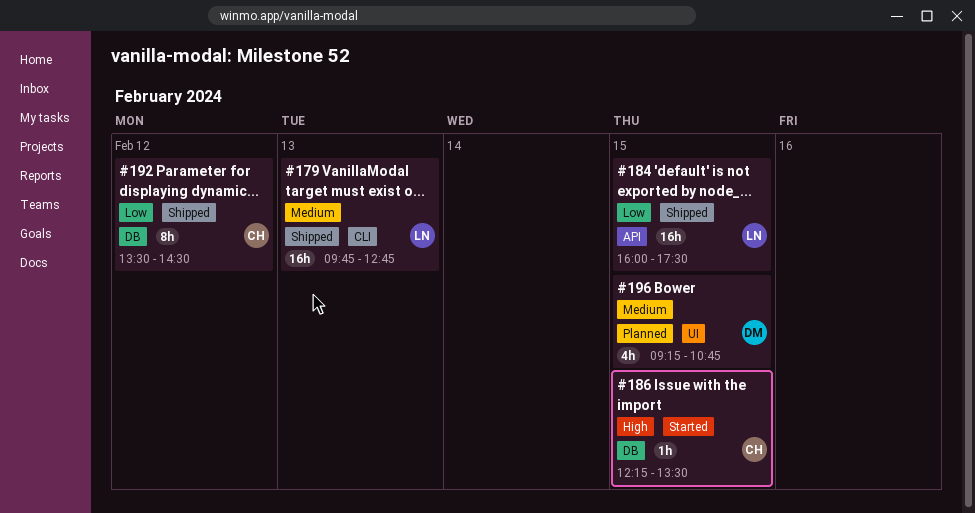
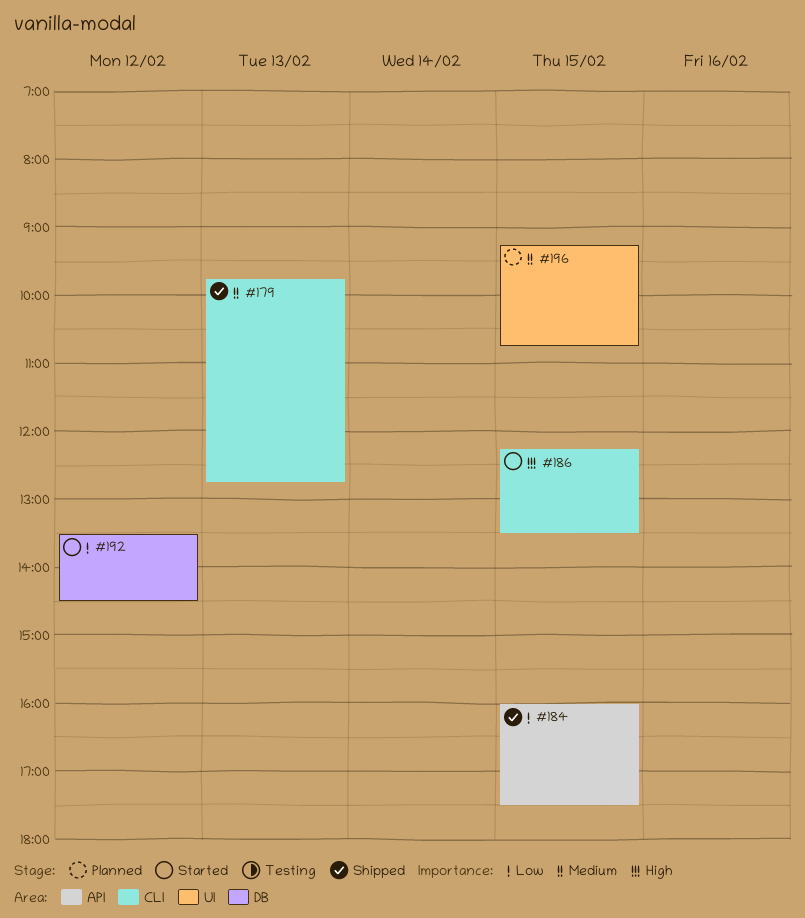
#186, label: DB -> CLI
#192, status: Shipped -> Started

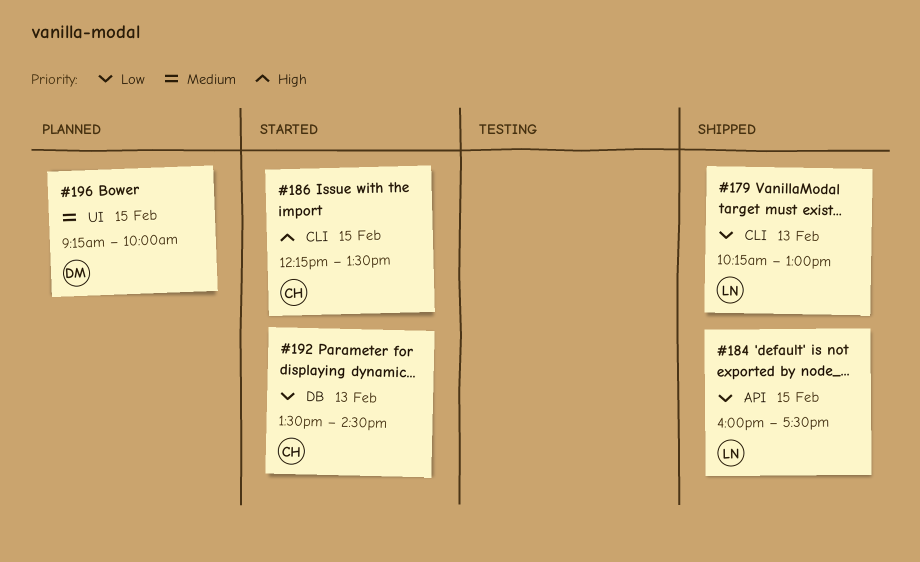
#179, priority: Medium -> Low
#179, begins: 09:45 -> 10:15
#179, ends: 12:45 -> 13:00
#192, day: Feb 12 -> Feb 13
#196, ends: 10:45 -> 10:00

